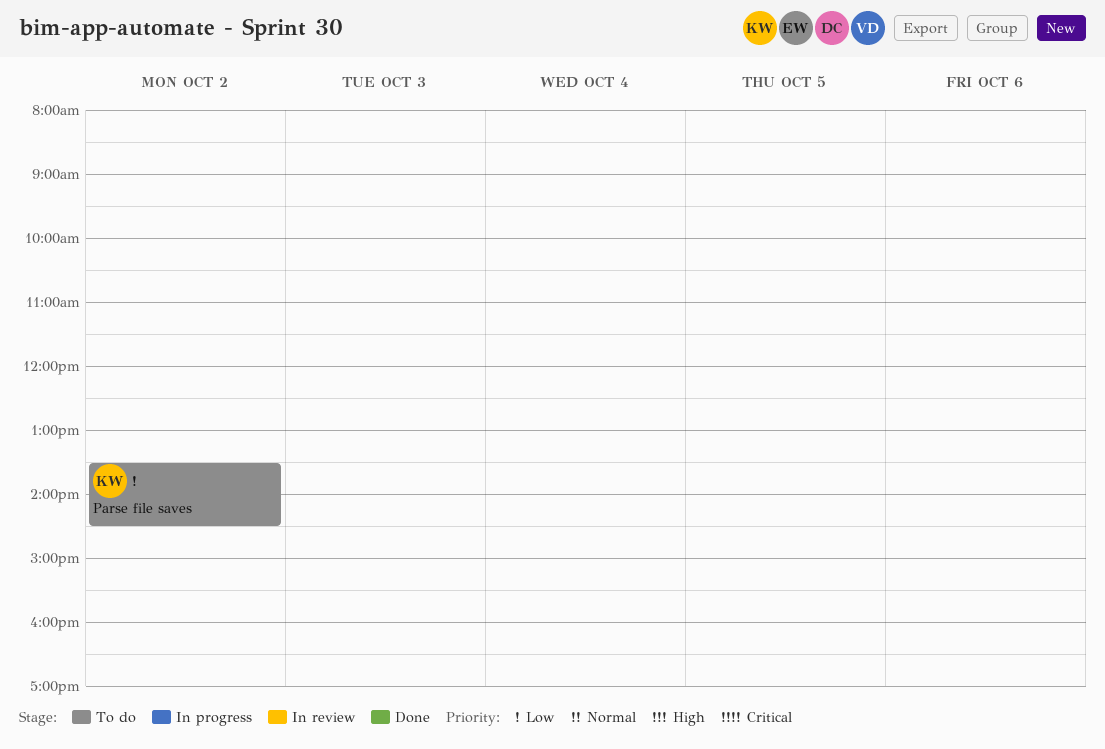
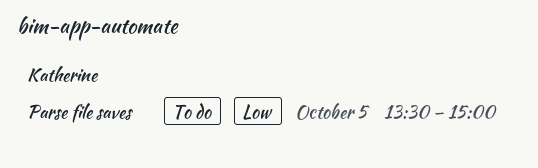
Parse file saves, day: Oct 2 -> Oct 5
Parse file saves, ends: 14:30 -> 15:00

